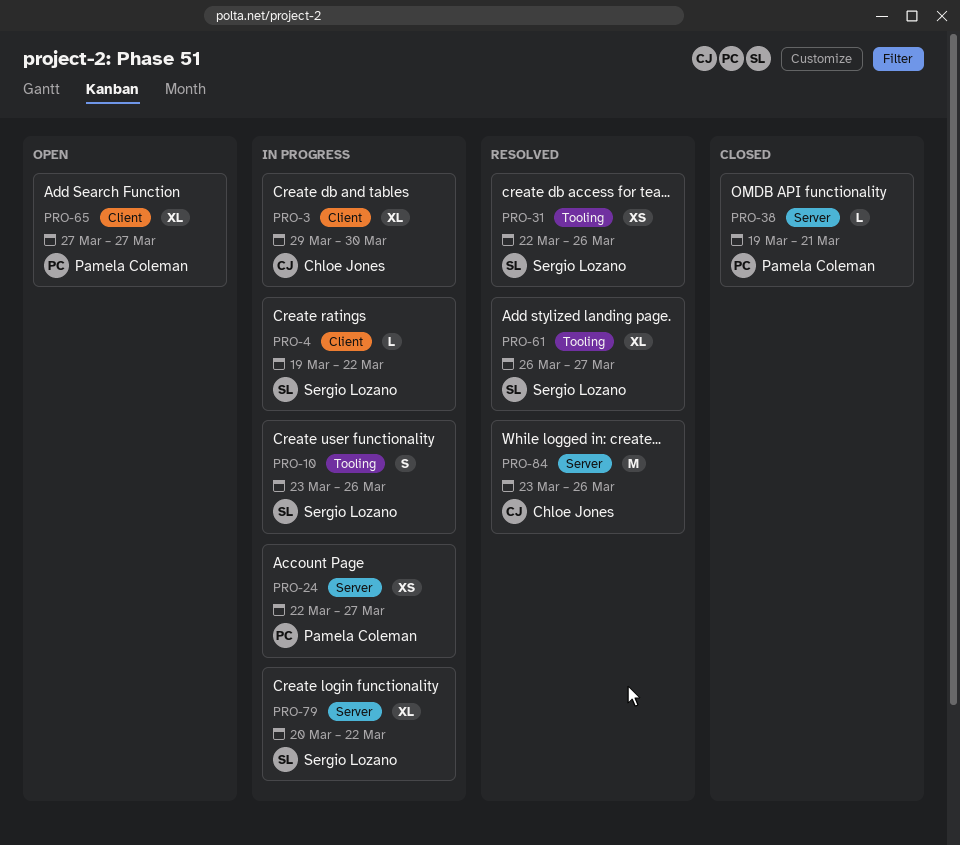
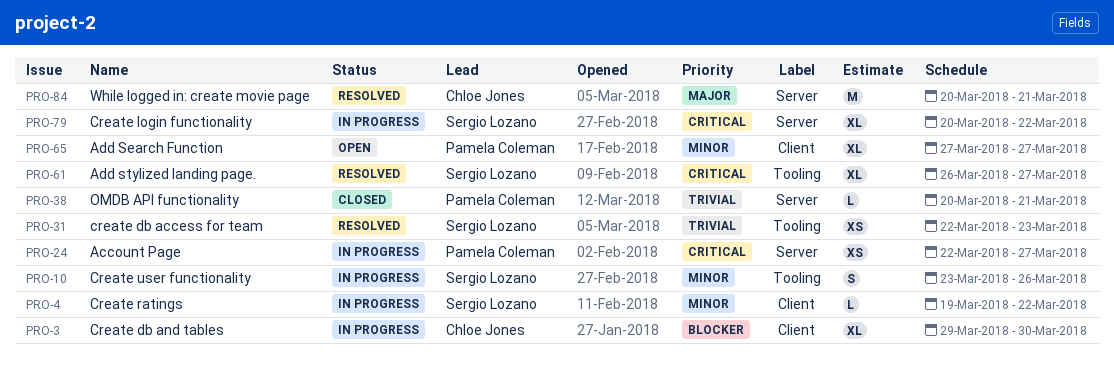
PRO-31, due: Mar 26 -> Mar 23
PRO-38, start: Mar 19 -> Mar 20
PRO-84, start: Mar 23 -> Mar 20
PRO-84, due: Mar 26 -> Mar 21

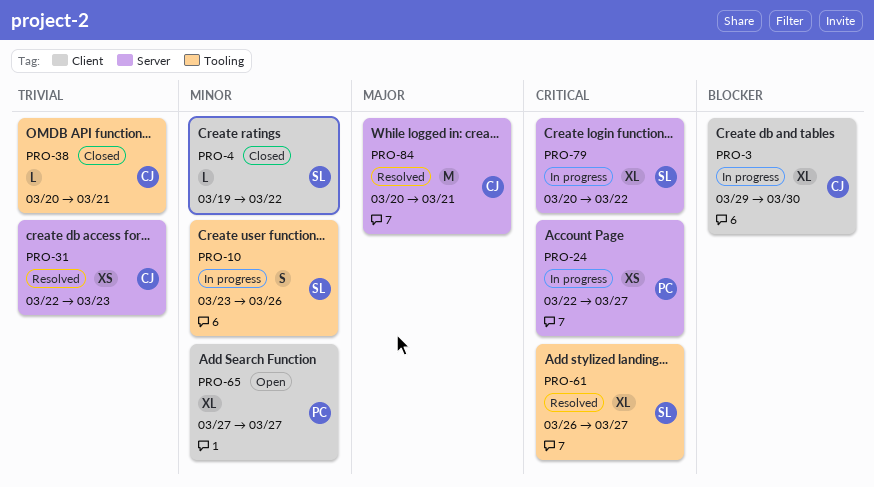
PRO-4, status: In progress -> Closed
PRO-31, owner: Sergio Lozano -> Chloe Jones
PRO-31, label: Tooling -> Server
PRO-38, owner: Pamela Coleman -> Chloe Jones
PRO-38, label: Server -> Tooling

